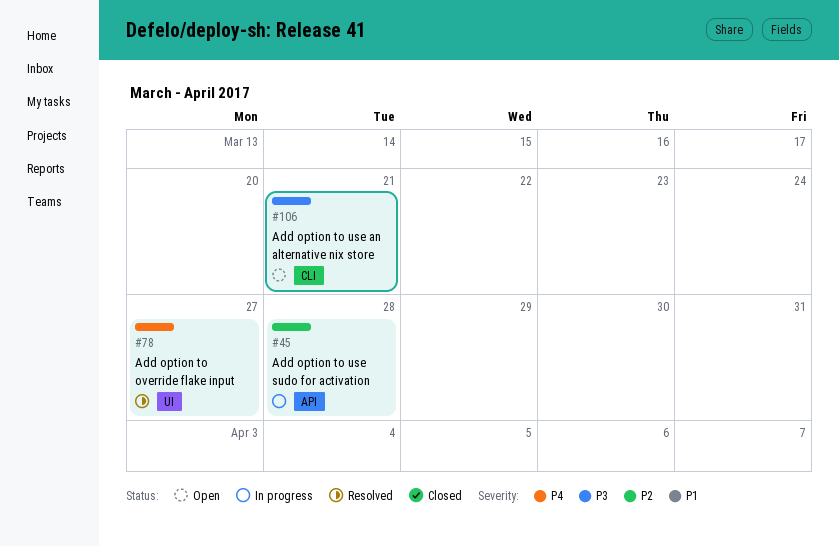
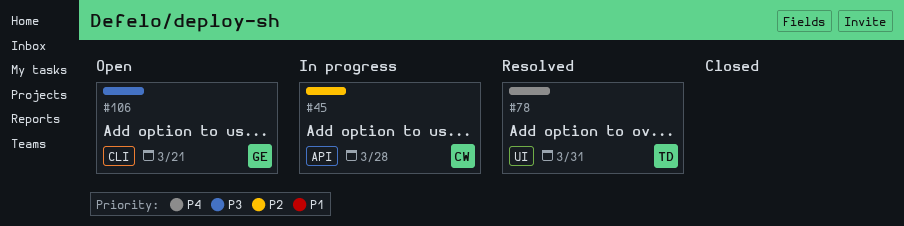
#78, due: Mar 27 -> Mar 31

